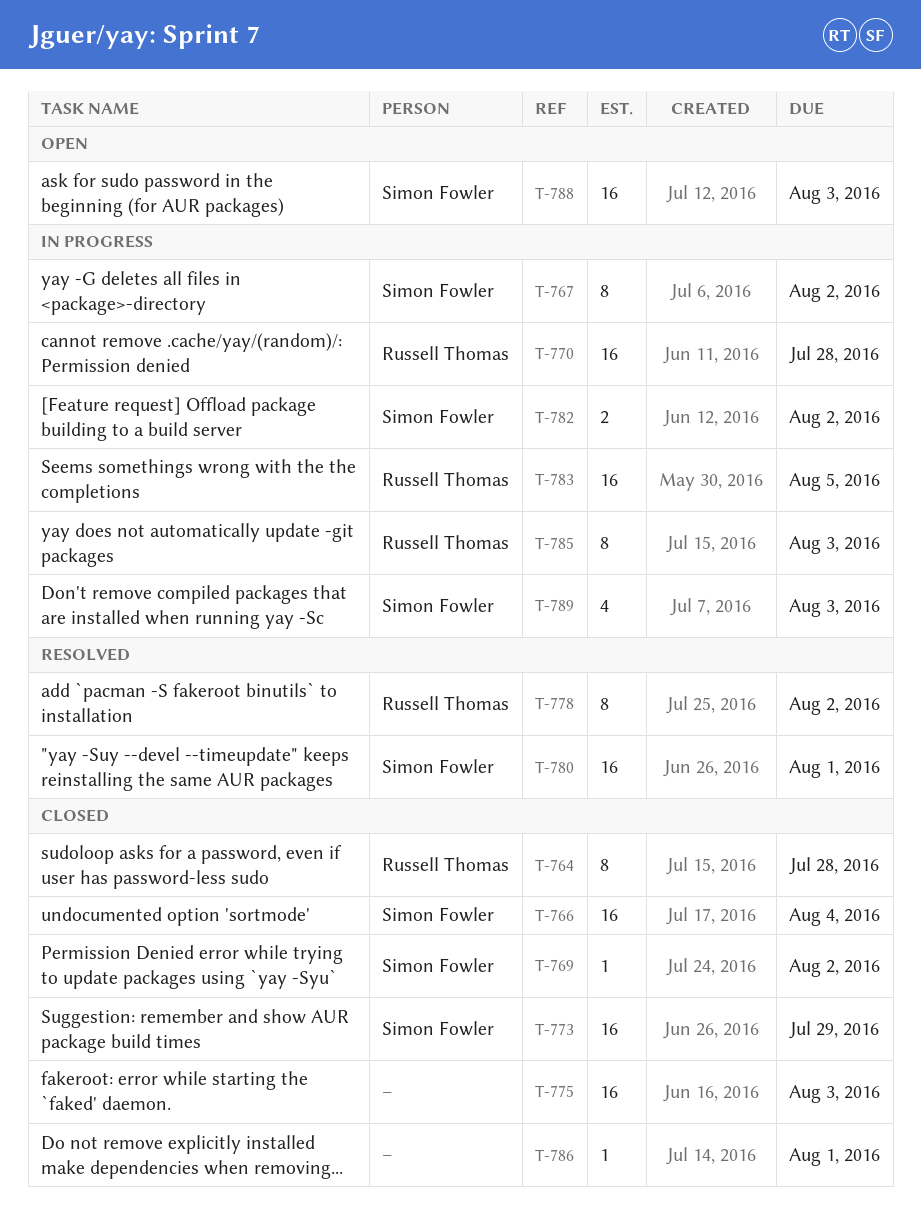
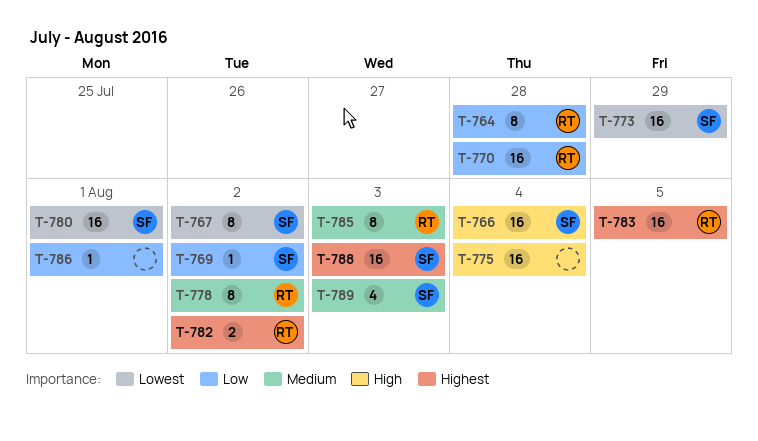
T-775, due: Aug 3 -> Aug 4
T-782, owner: Simon Fowler -> Russell Thomas

